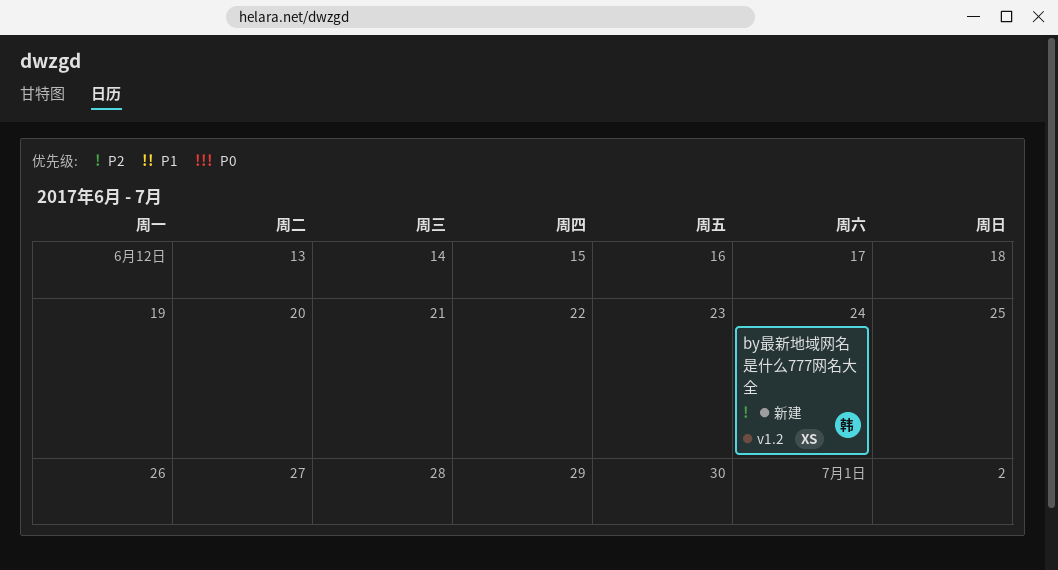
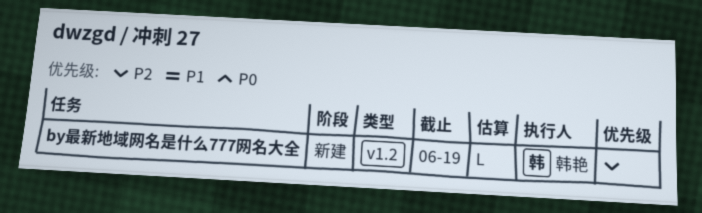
by最新地域网名是什么777网名大全, estimate: XS -> L
by最新地域网名是什么777网名大全, due: Jun 24 -> Jun 19

